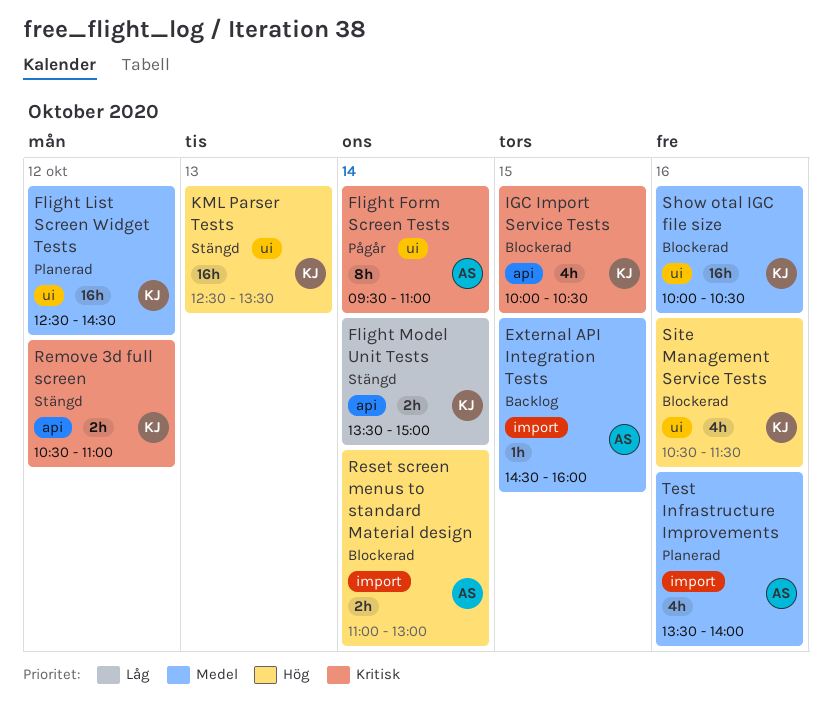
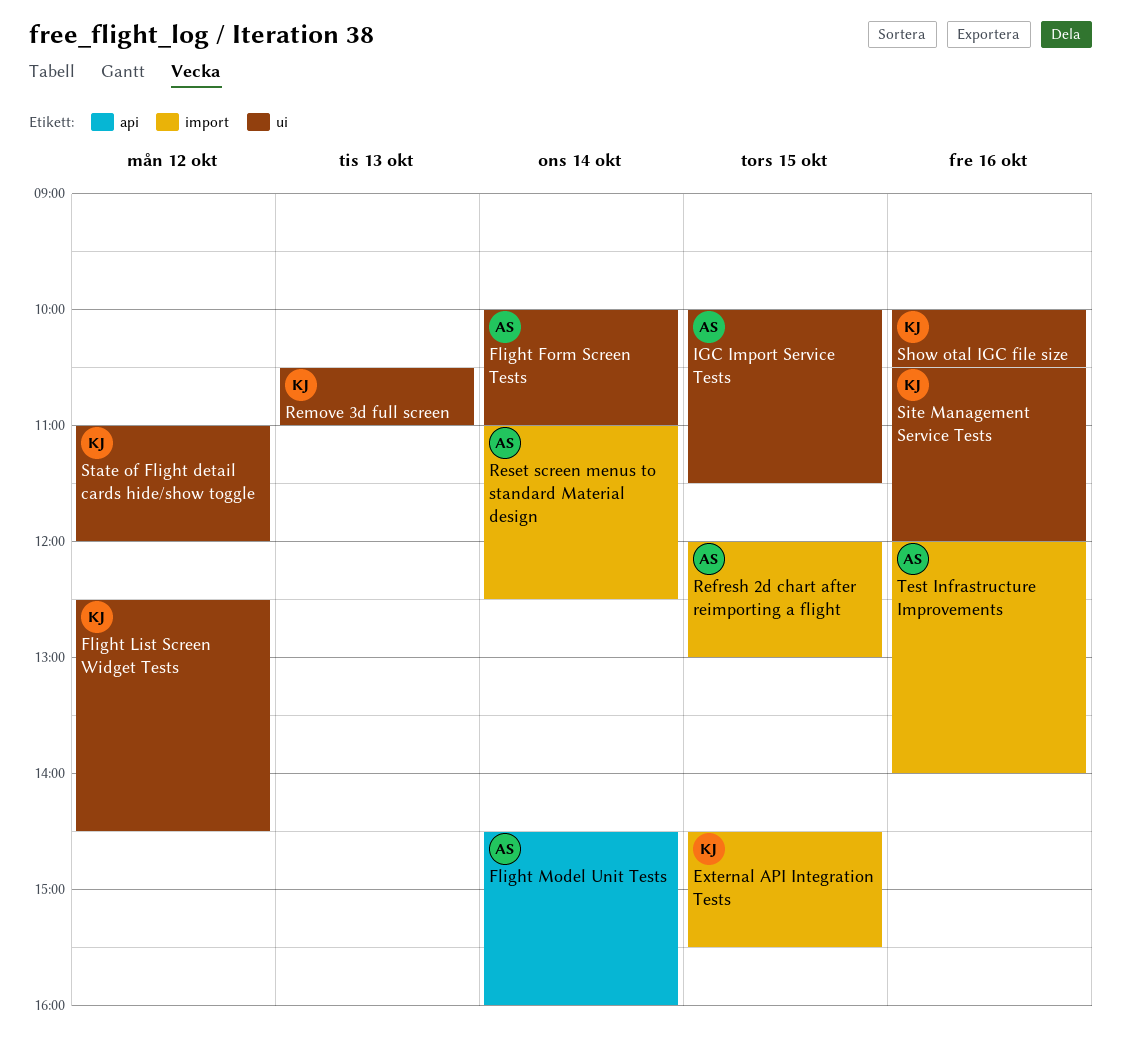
External API Integration Tests, owner: AS -> KJ
External API Integration Tests, ends: 16:00 -> 15:30
Flight Form Screen Tests, begins: 09:30 -> 10:00
Flight Model Unit Tests, owner: KJ -> AS
Flight Model Unit Tests, begins: 13:30 -> 14:30
Flight Model Unit Tests, ends: 15:00 -> 16:00
IGC Import Service Tests, owner: KJ -> AS
IGC Import Service Tests, label: api -> ui
IGC Import Service Tests, ends: 10:30 -> 11:30
KML Parser Tests: present -> none
Refresh 2d chart after reimporting a flight: none -> present
Remove 3d full screen, label: api -> ui
Remove 3d full screen, day: Oct 12 -> Oct 13
Reset screen menus to standard Material design, ends: 13:00 -> 12:30
Site Management Service Tests, ends: 11:30 -> 12:00
State of Flight detail cards hide/show toggle: none -> present
Test Infrastructure Improvements, begins: 13:30 -> 12:00

